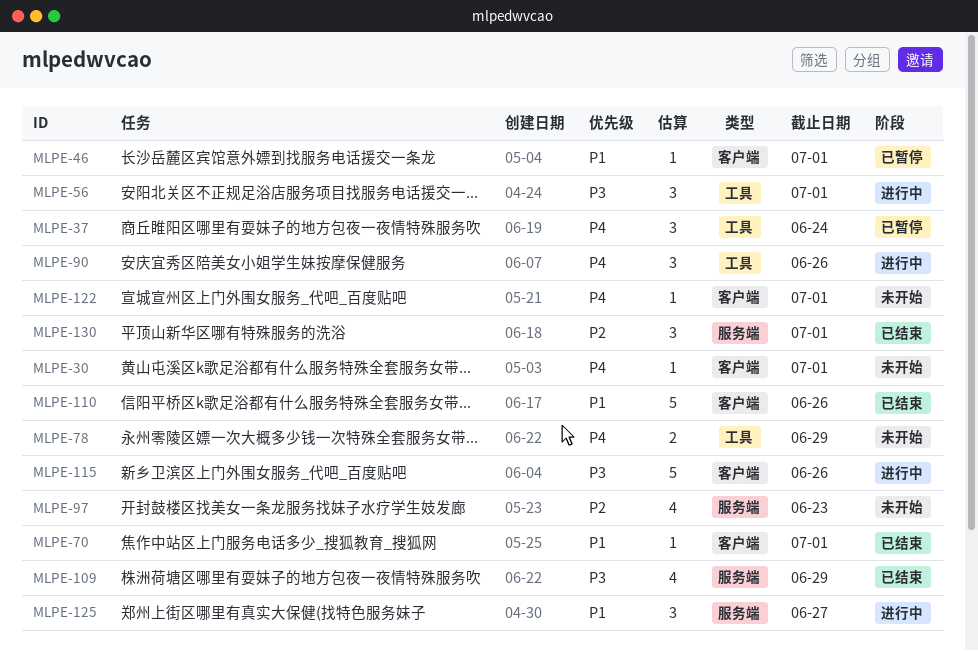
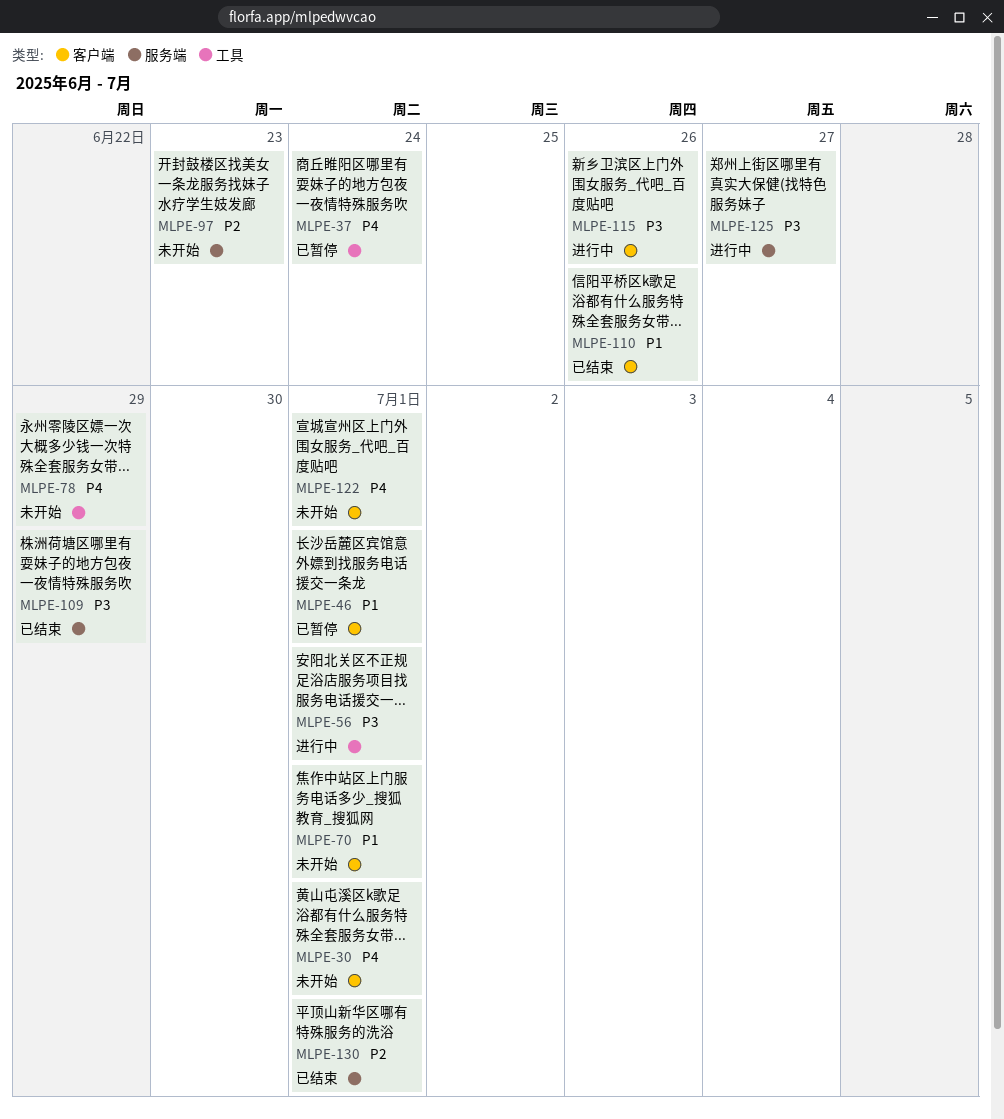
MLPE-70, status: 已结束 -> 未开始
MLPE-90: present -> none
MLPE-125, priority: P1 -> P3

